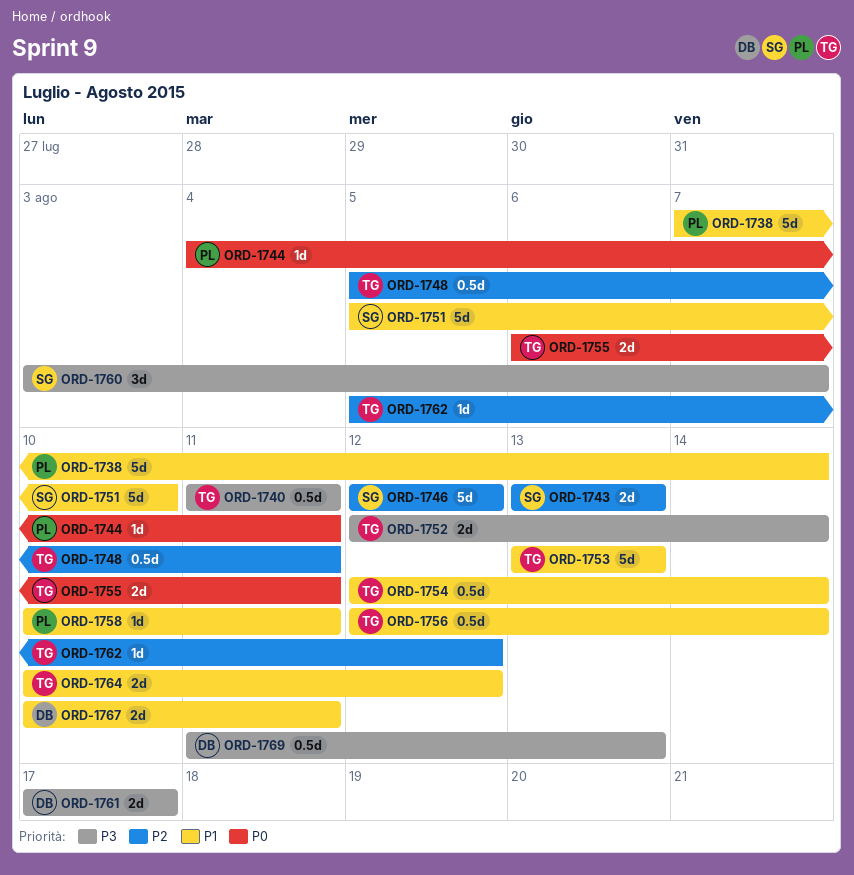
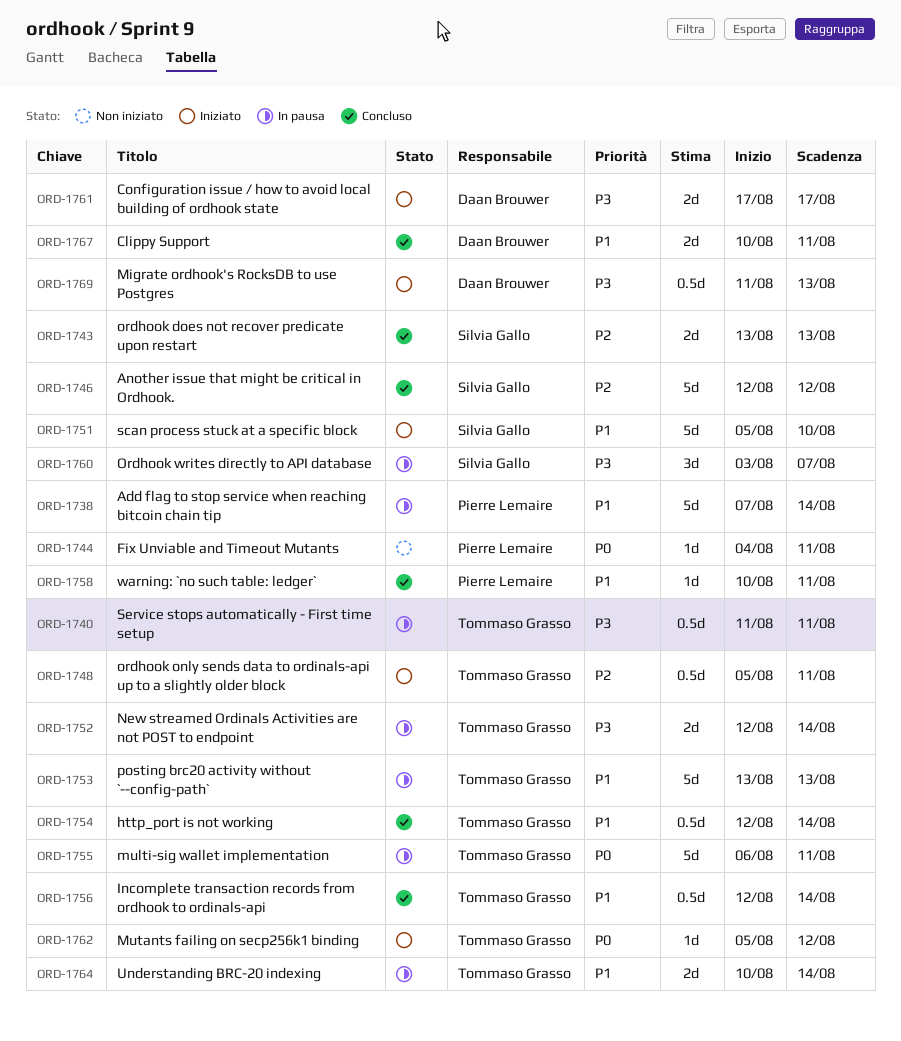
ORD-1755, estimate: 2d -> 5d
ORD-1762, priority: P2 -> P0
ORD-1764, due: Aug 12 -> Aug 14

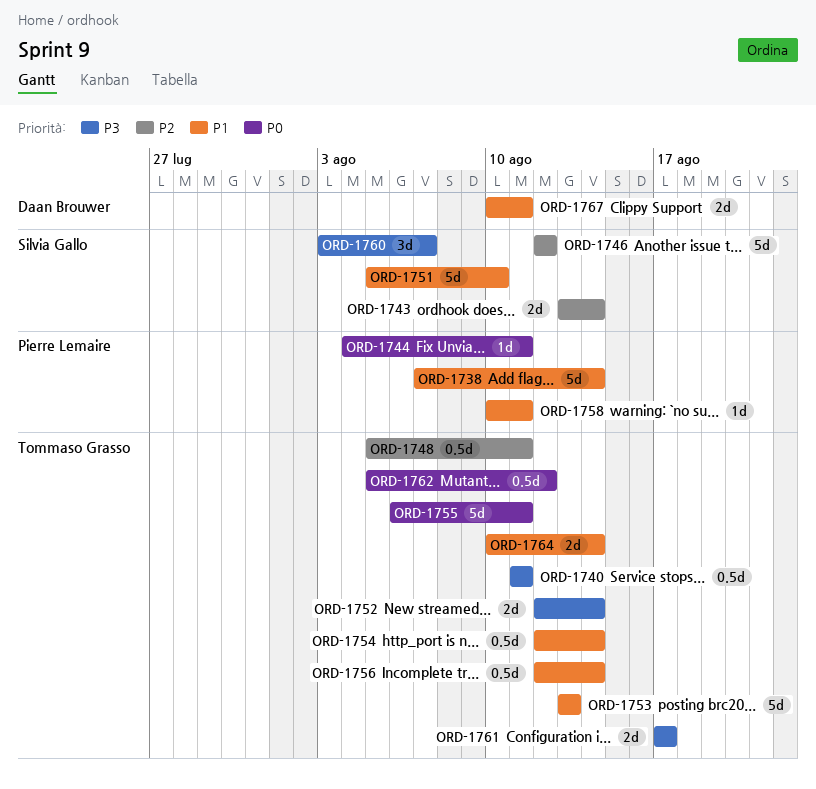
ORD-1743, due: Aug 13 -> Aug 14
ORD-1761, owner: Daan Brouwer -> Tommaso Grasso
ORD-1762, estimate: 1d -> 0.5d
ORD-1769: present -> none

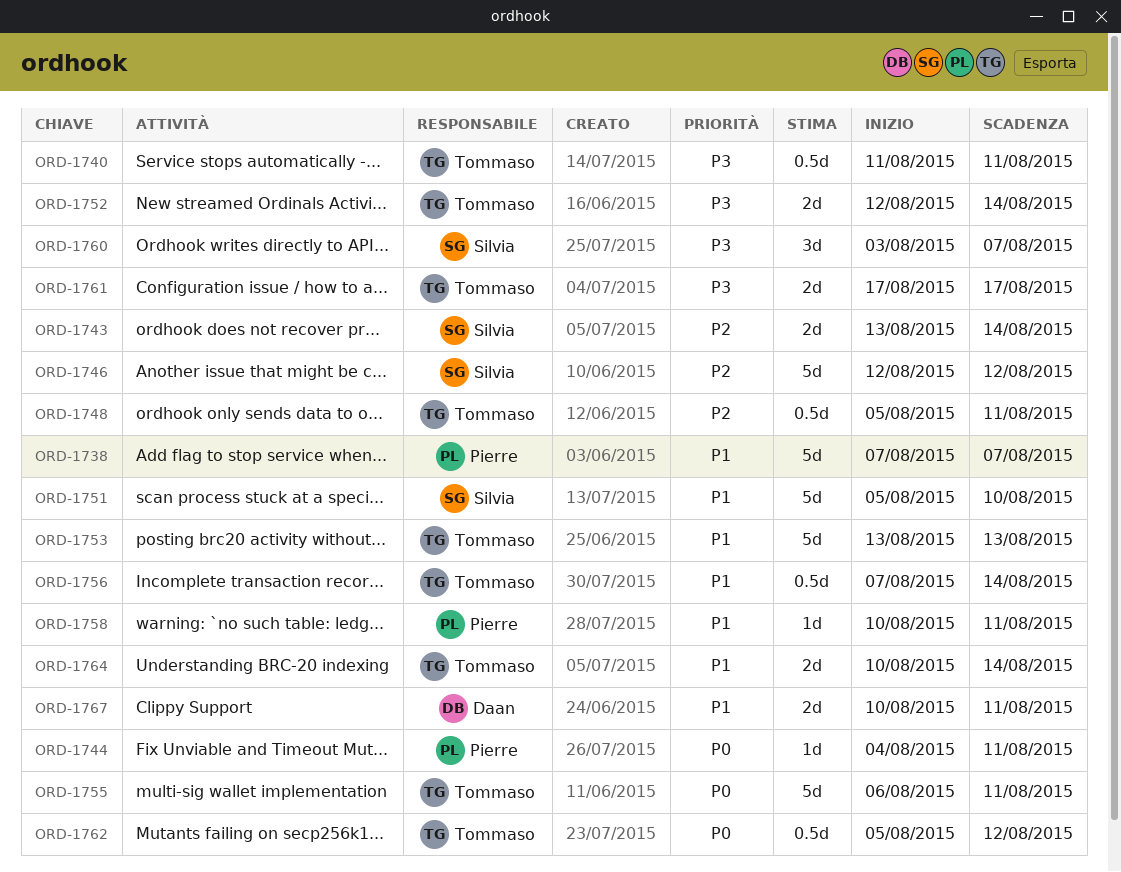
ORD-1738, due: Aug 14 -> Aug 7
ORD-1754: present -> none
ORD-1756, start: Aug 12 -> Aug 7

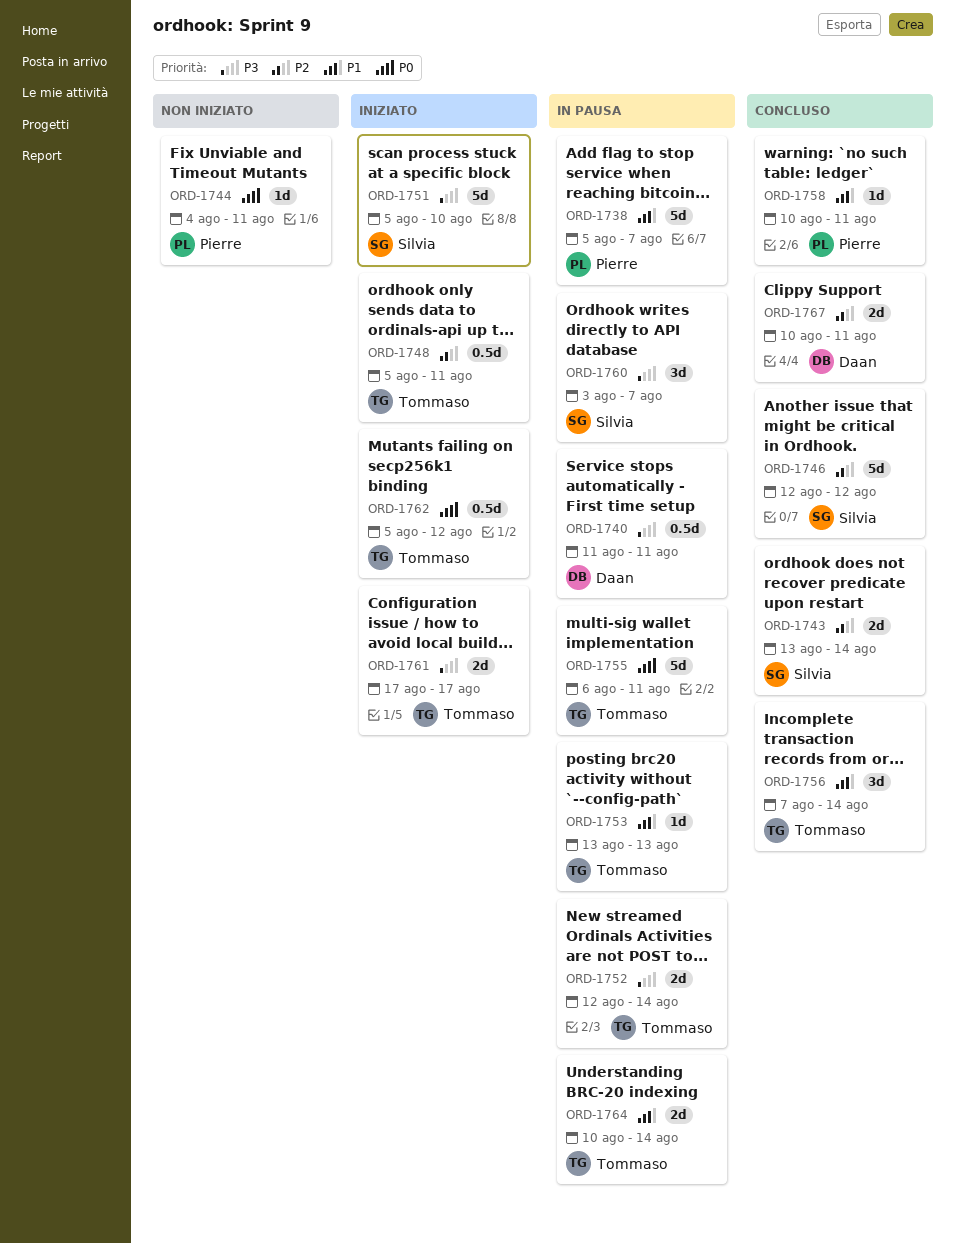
ORD-1738, start: Aug 7 -> Aug 5
ORD-1740, owner: Tommaso -> Daan
ORD-1751, priority: P1 -> P3
ORD-1753, estimate: 5d -> 1d
ORD-1756, estimate: 0.5d -> 3d
ORD-1767, priority: P1 -> P2

